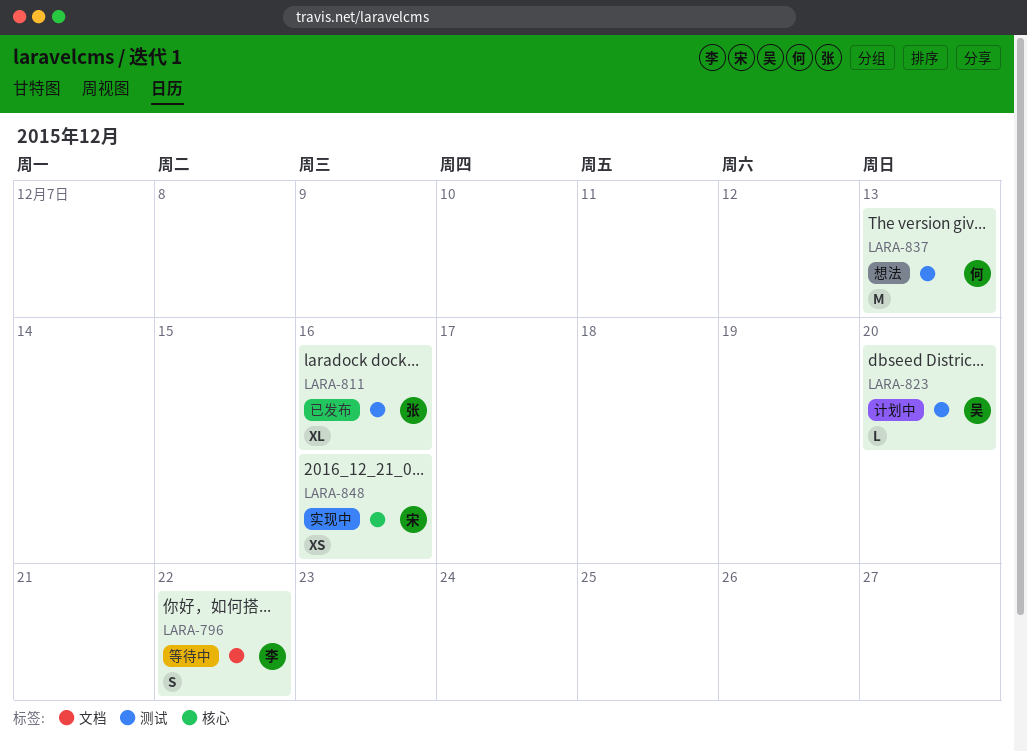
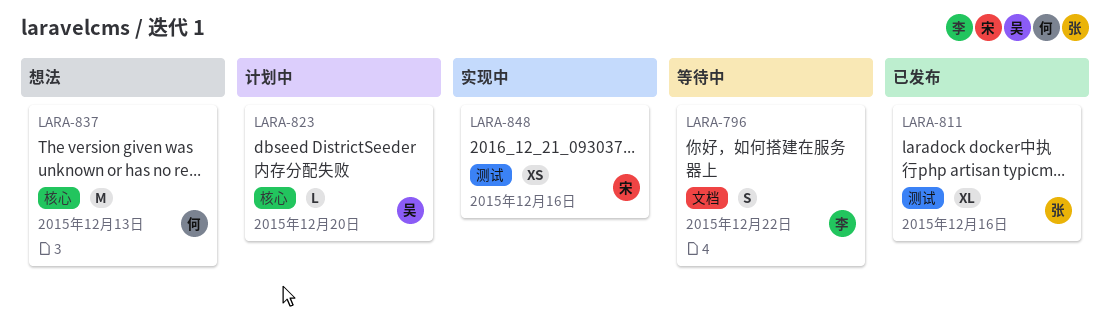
LARA-823, label: 测试 -> 核心
LARA-837, label: 测试 -> 核心
LARA-848, label: 核心 -> 测试

